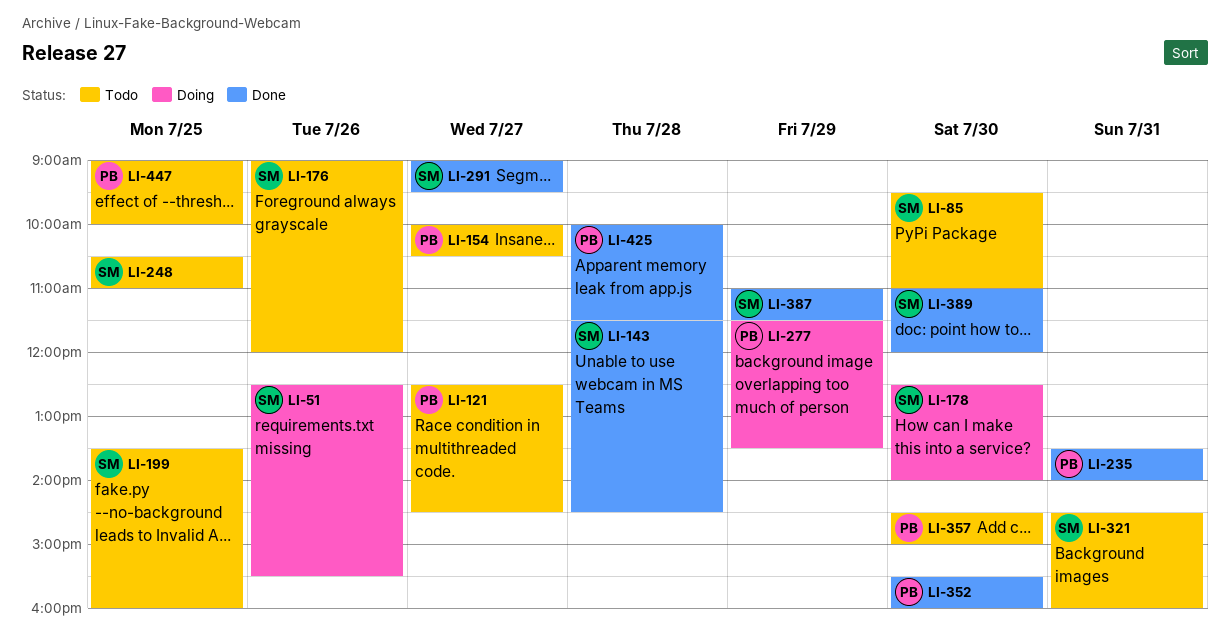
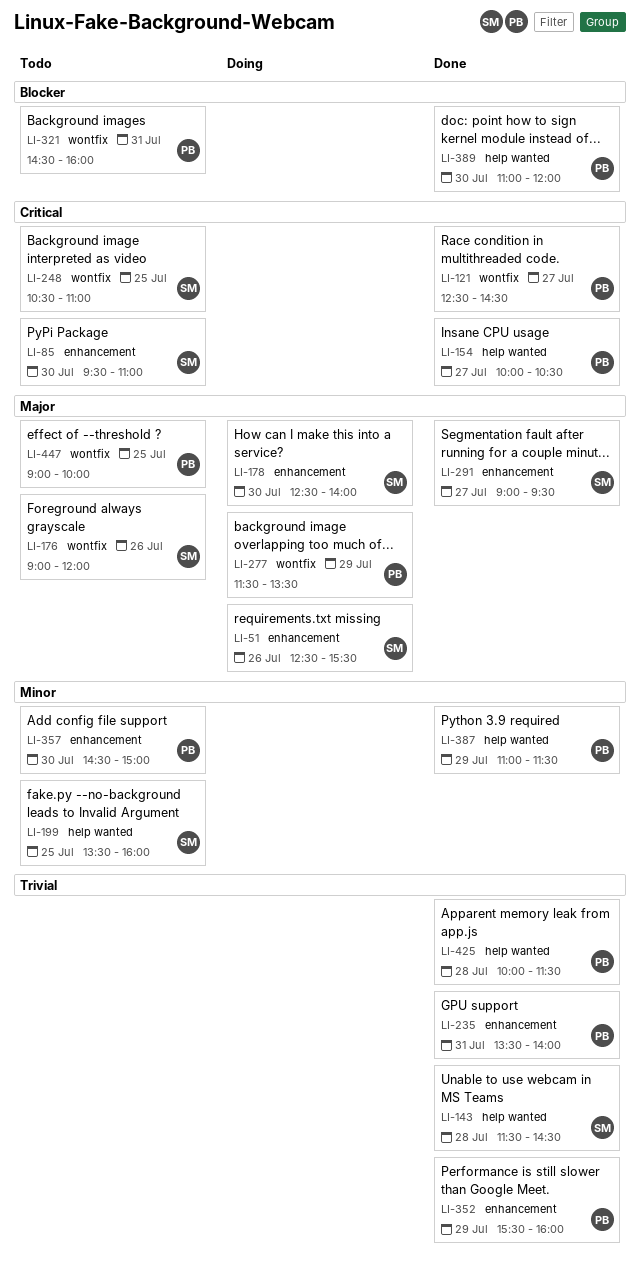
LI-121, status: Todo -> Done
LI-154, status: Todo -> Done
LI-321, owner: SM -> PB
LI-352, day: Jul 30 -> Jul 29
LI-387, owner: SM -> PB
LI-389, owner: SM -> PB

